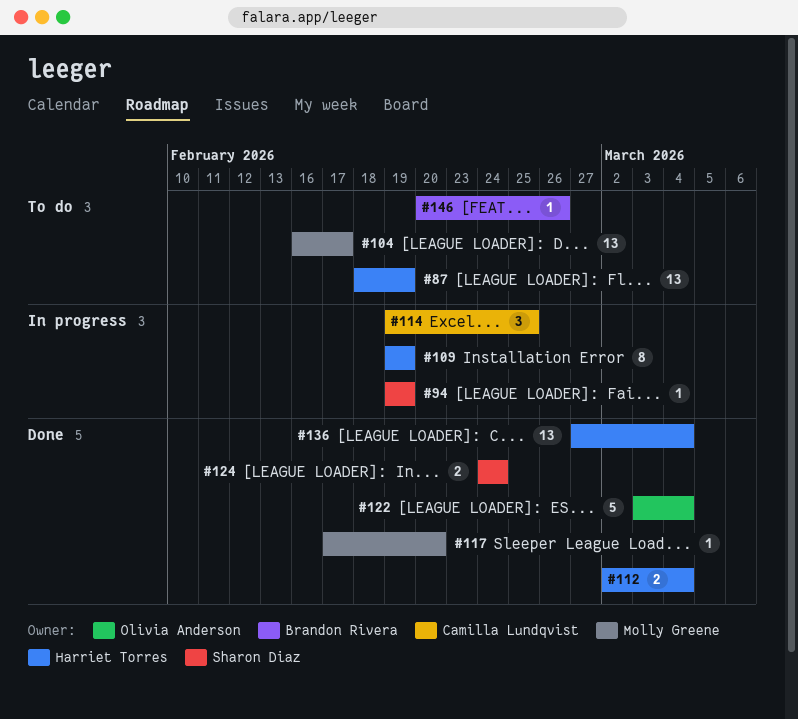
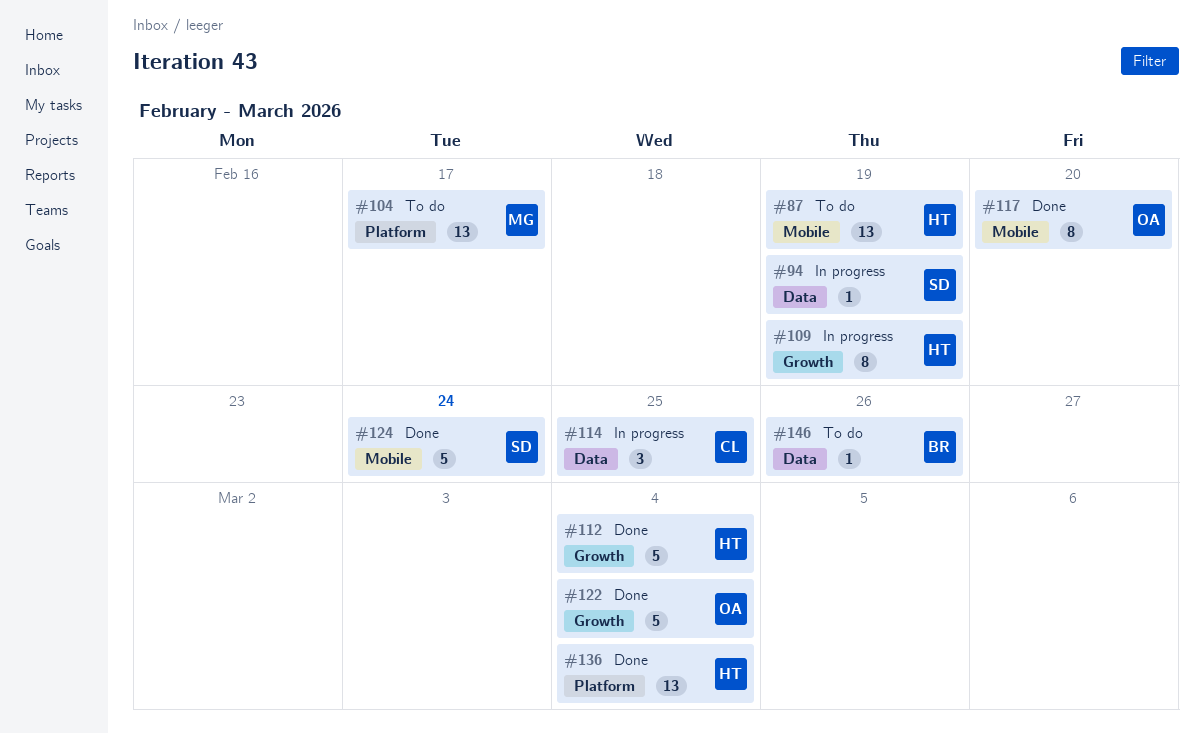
#112, estimate: 2 -> 5
#117, owner: Molly Greene -> Olivia Anderson
#117, estimate: 1 -> 8
#124, estimate: 2 -> 5

